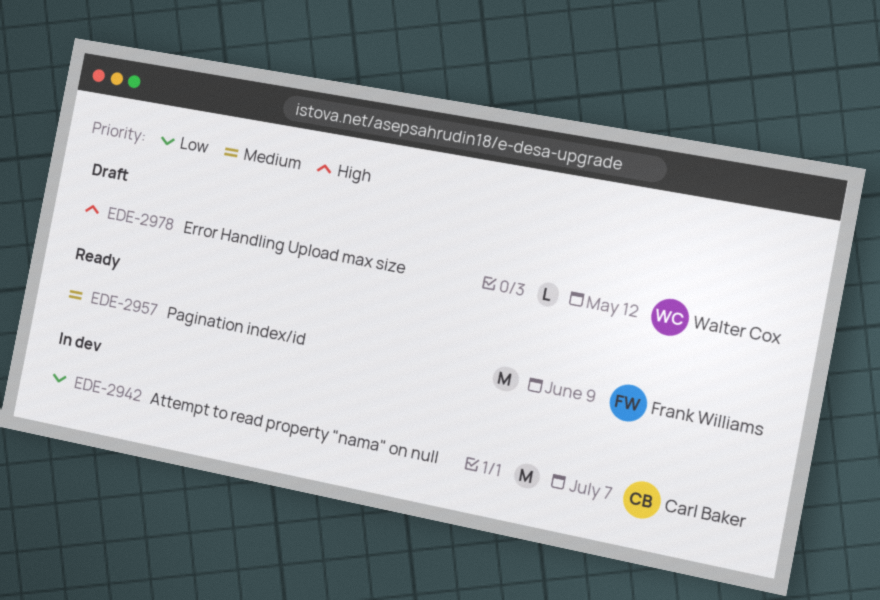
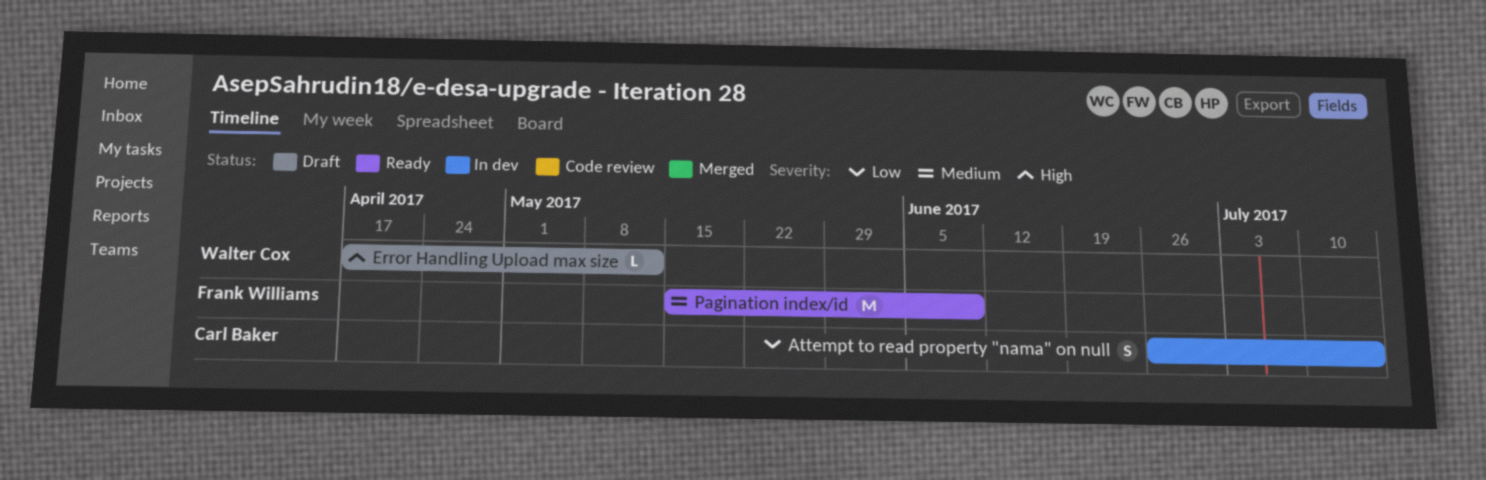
Attempt to read property "nama" on null, estimate: M -> S
Attempt to read property "nama" on null, due: Jul 7 -> Jul 14

